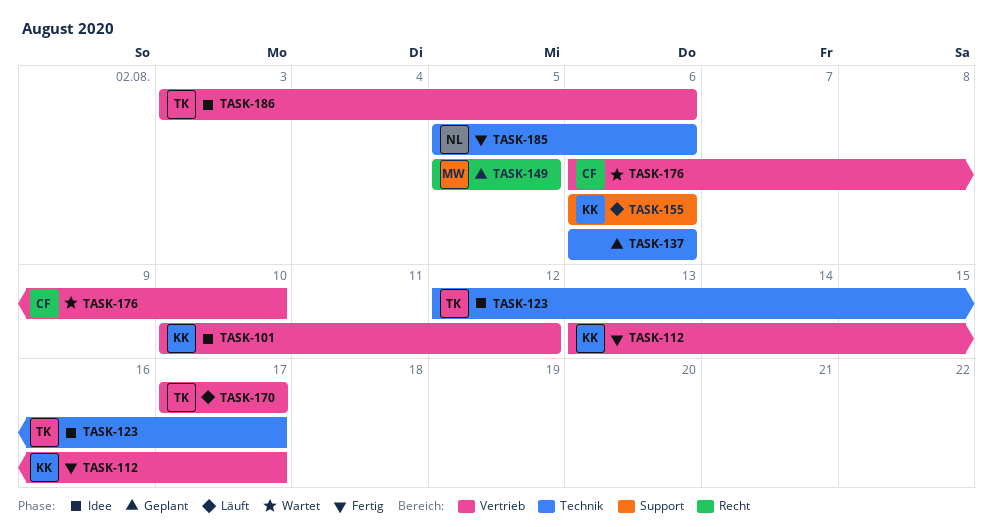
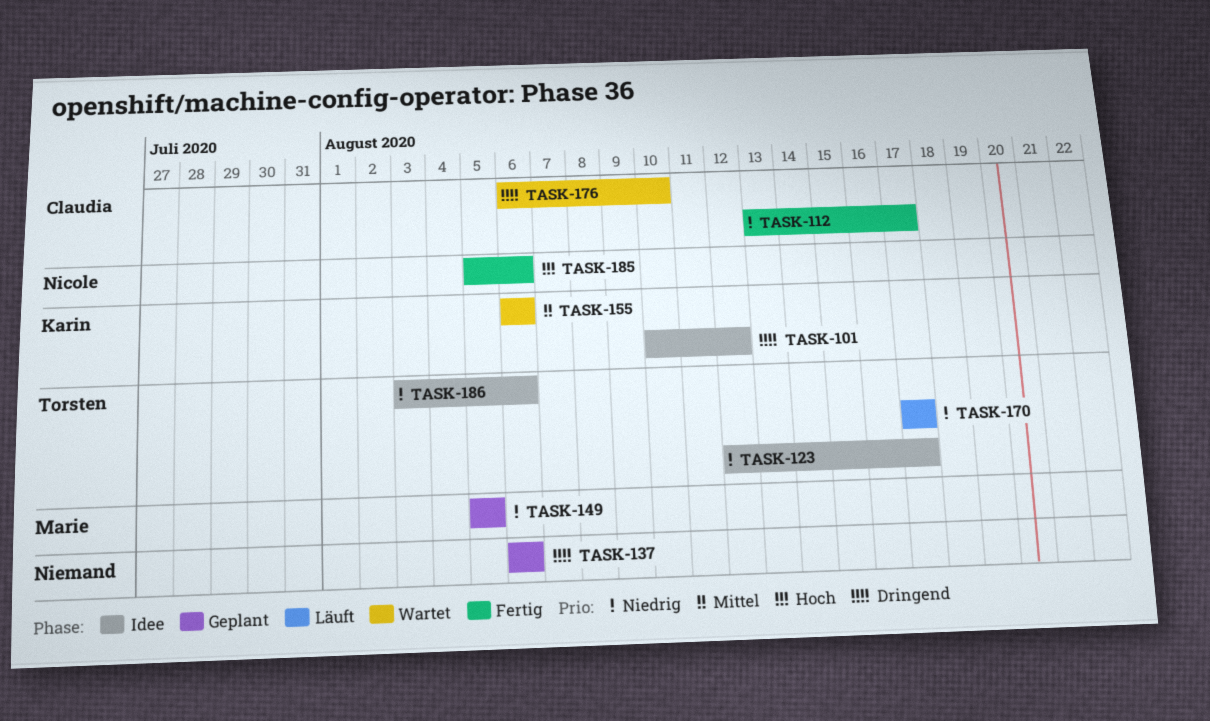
TASK-112, owner: Karin -> Claudia
TASK-155, status: Läuft -> Wartet

